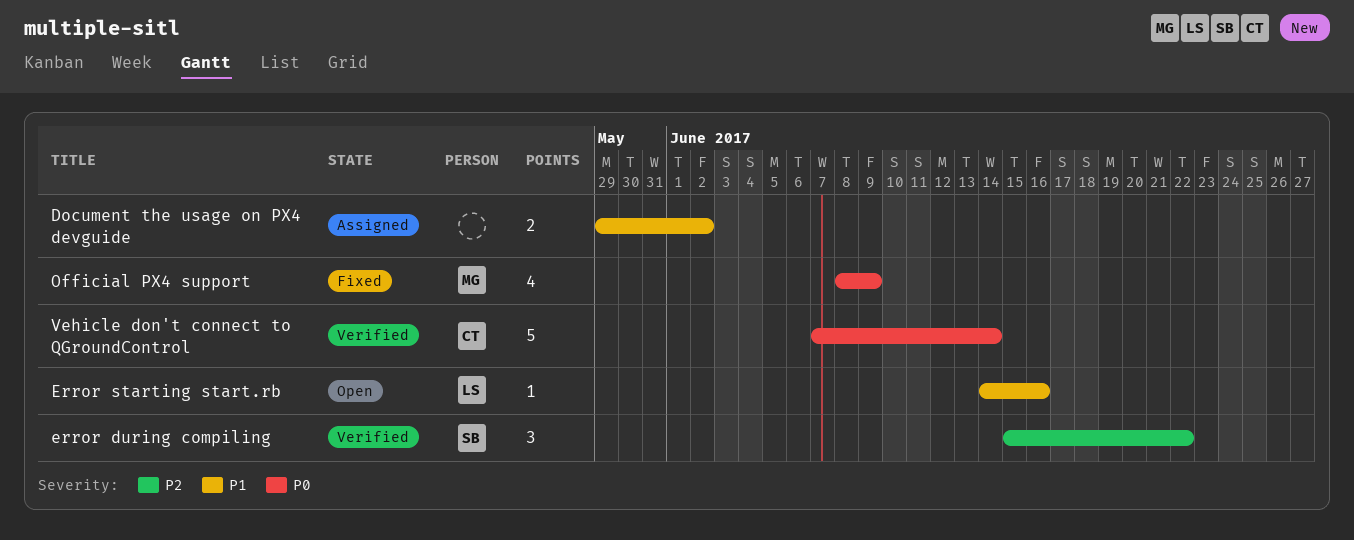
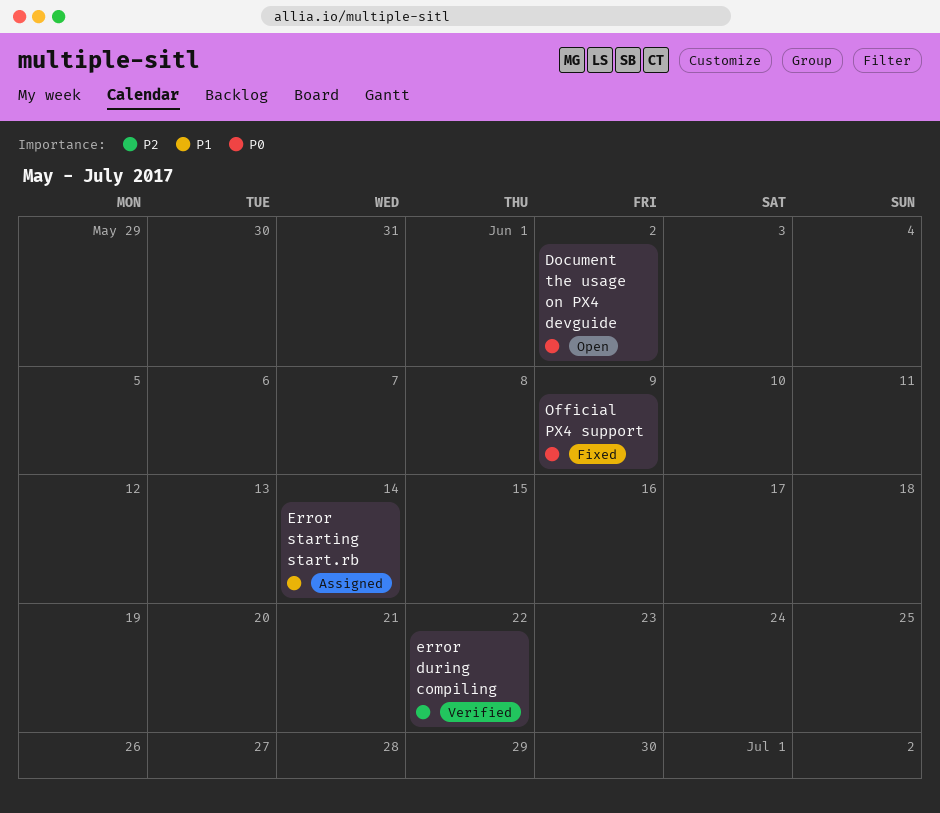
Document the usage on PX4 devguide, status: Assigned -> Open
Document the usage on PX4 devguide, priority: P1 -> P0
Error starting start.rb, status: Open -> Assigned
Error starting start.rb, due: Jun 16 -> Jun 14
Vehicle don't connect to QGroundControl: present -> none

